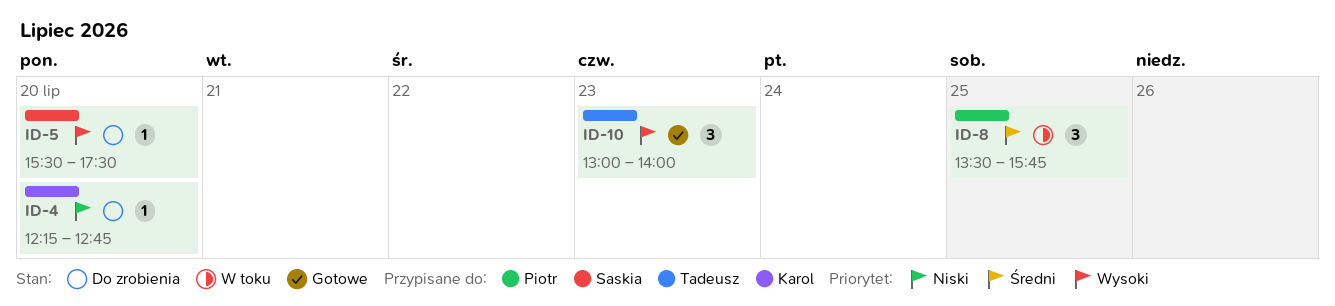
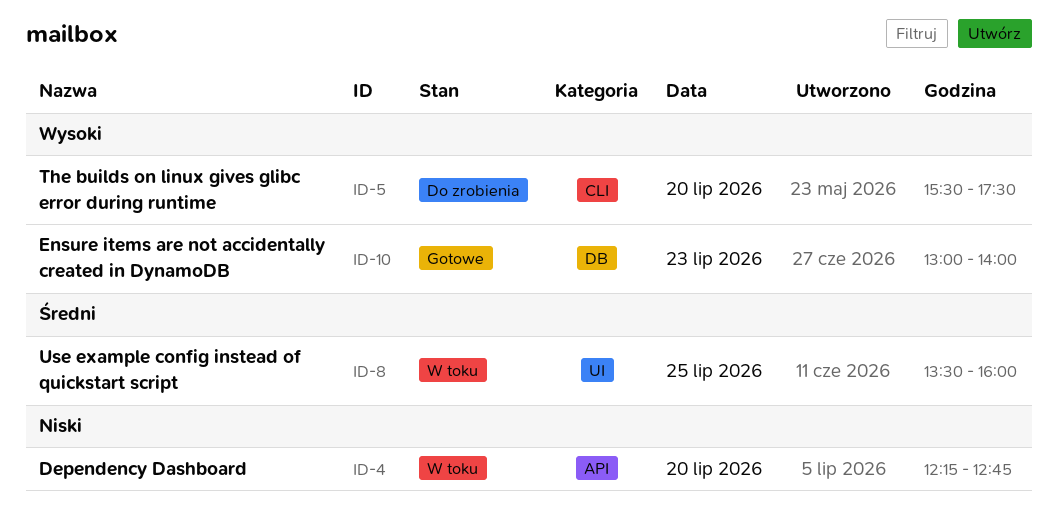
ID-4, status: Do zrobienia -> W toku
ID-8, ends: 15:45 -> 16:00

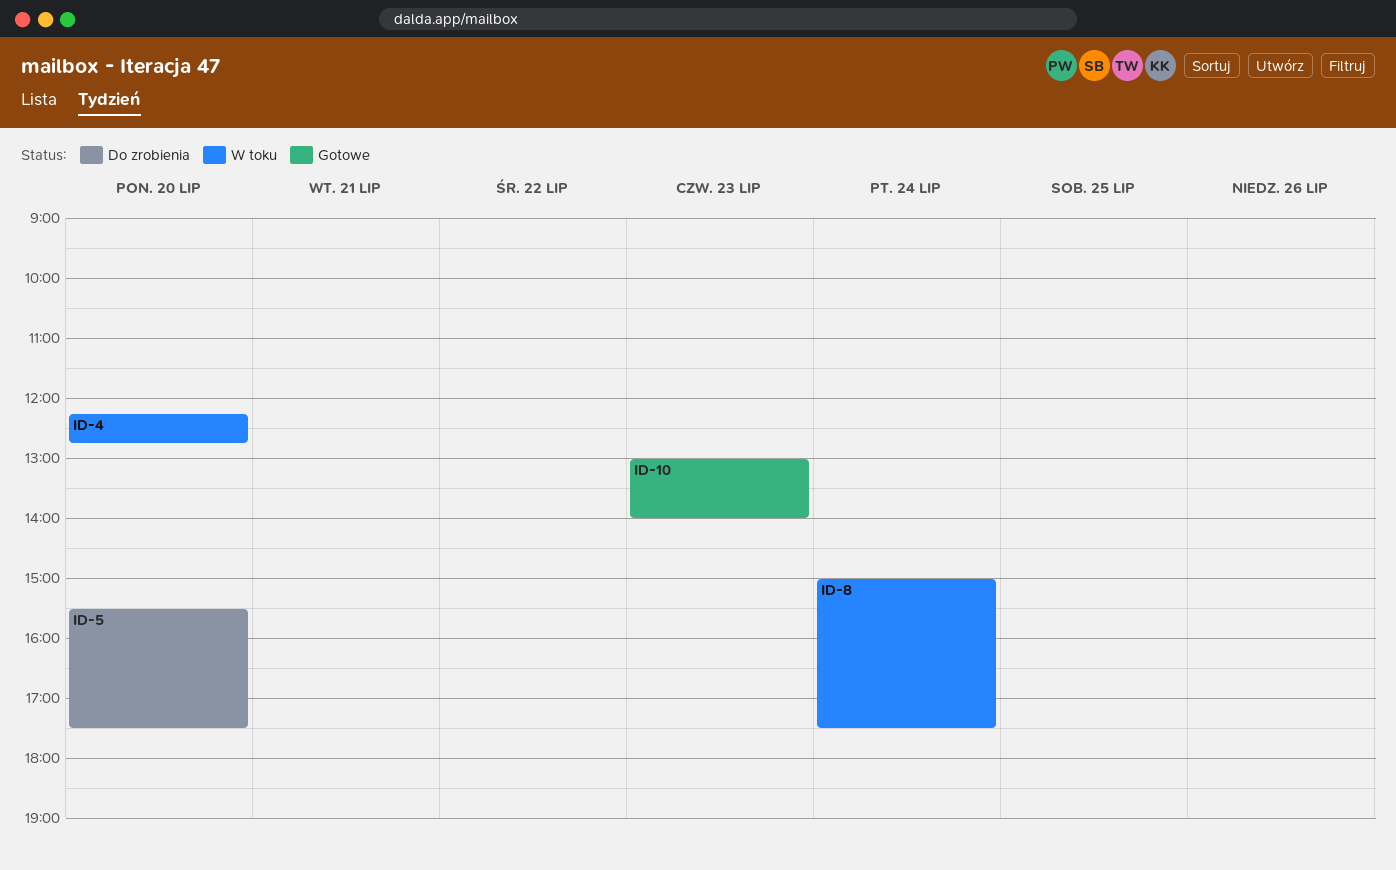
ID-8, day: Jul 25 -> Jul 24
ID-8, begins: 13:30 -> 15:00
ID-8, ends: 16:00 -> 17:30

